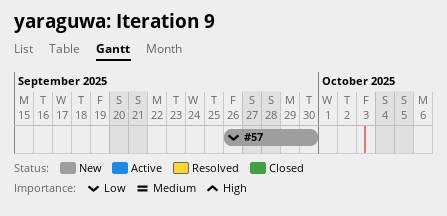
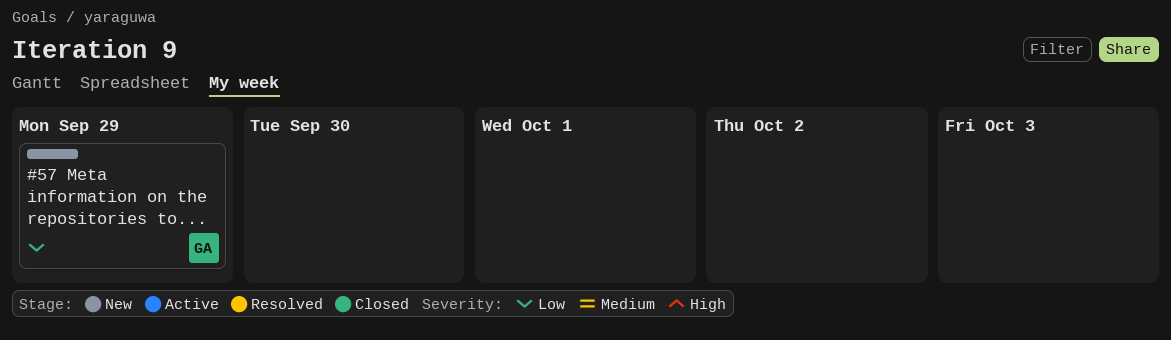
#57, due: Sep 30 -> Sep 29

